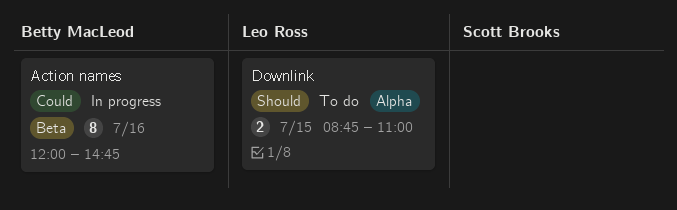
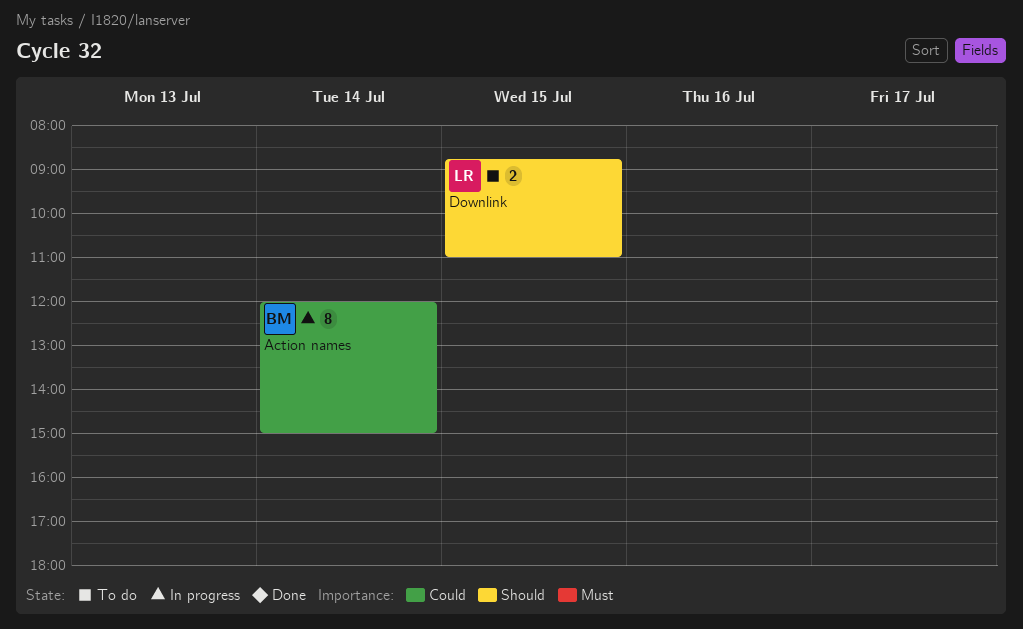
Action names, day: Jul 16 -> Jul 14
Action names, ends: 14:45 -> 15:00

